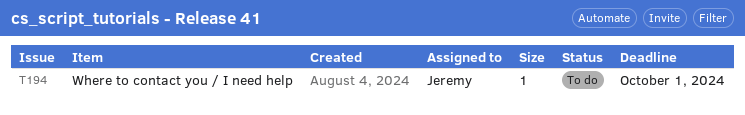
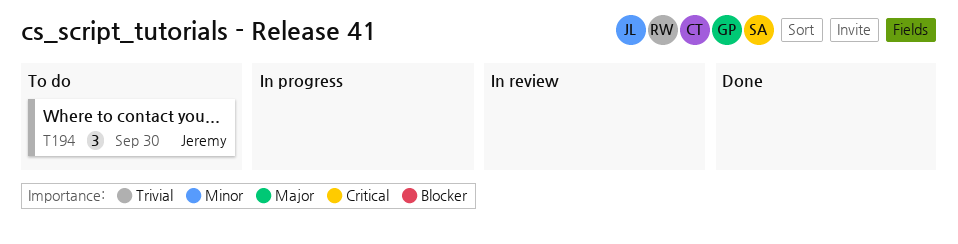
T194, estimate: 1 -> 3
T194, due: Oct 1 -> Sep 30

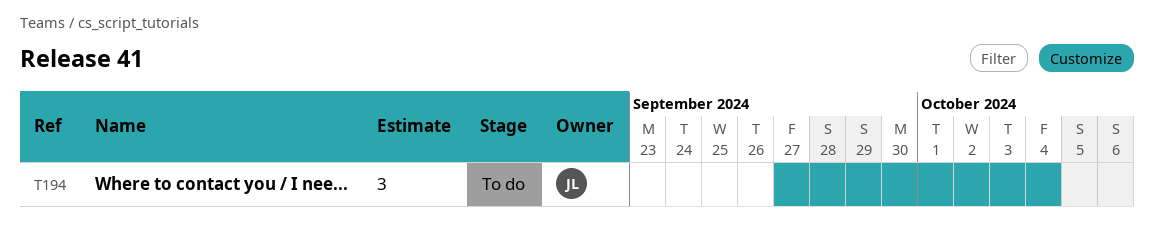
T194, due: Sep 30 -> Oct 4

